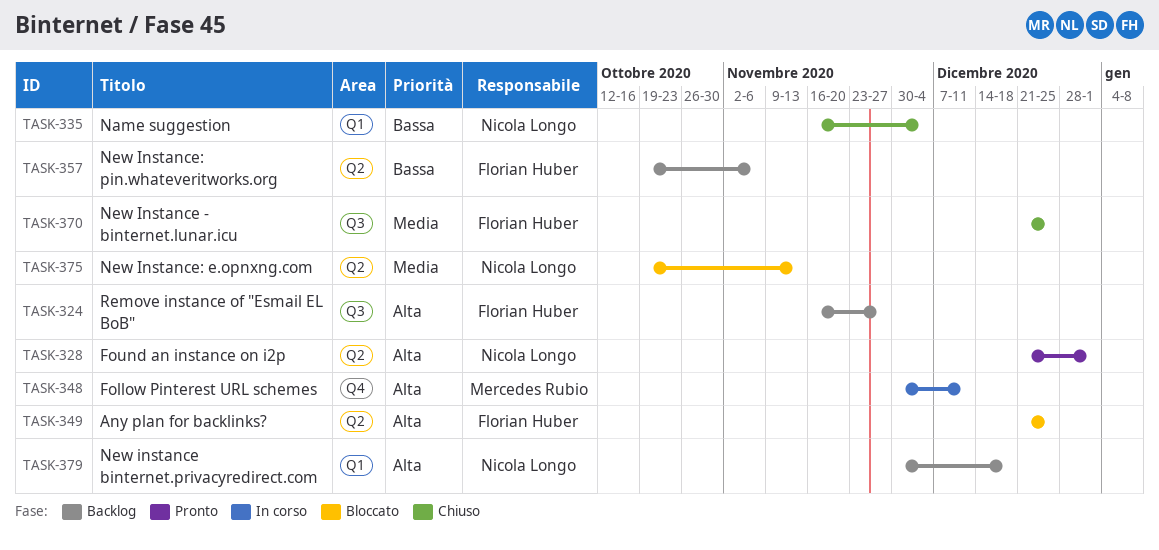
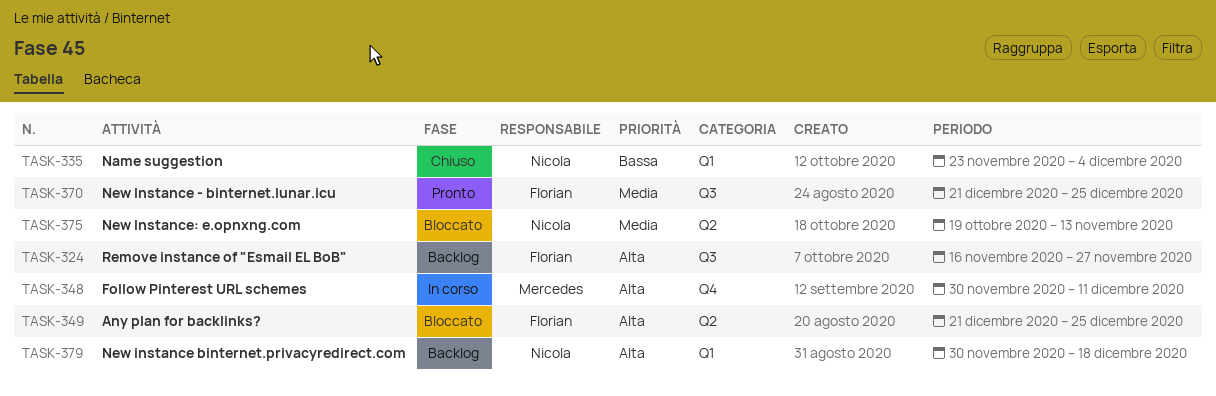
TASK-328: present -> none
TASK-335, start: Nov 16 -> Nov 23
TASK-357: present -> none
TASK-370, status: Chiuso -> Pronto

